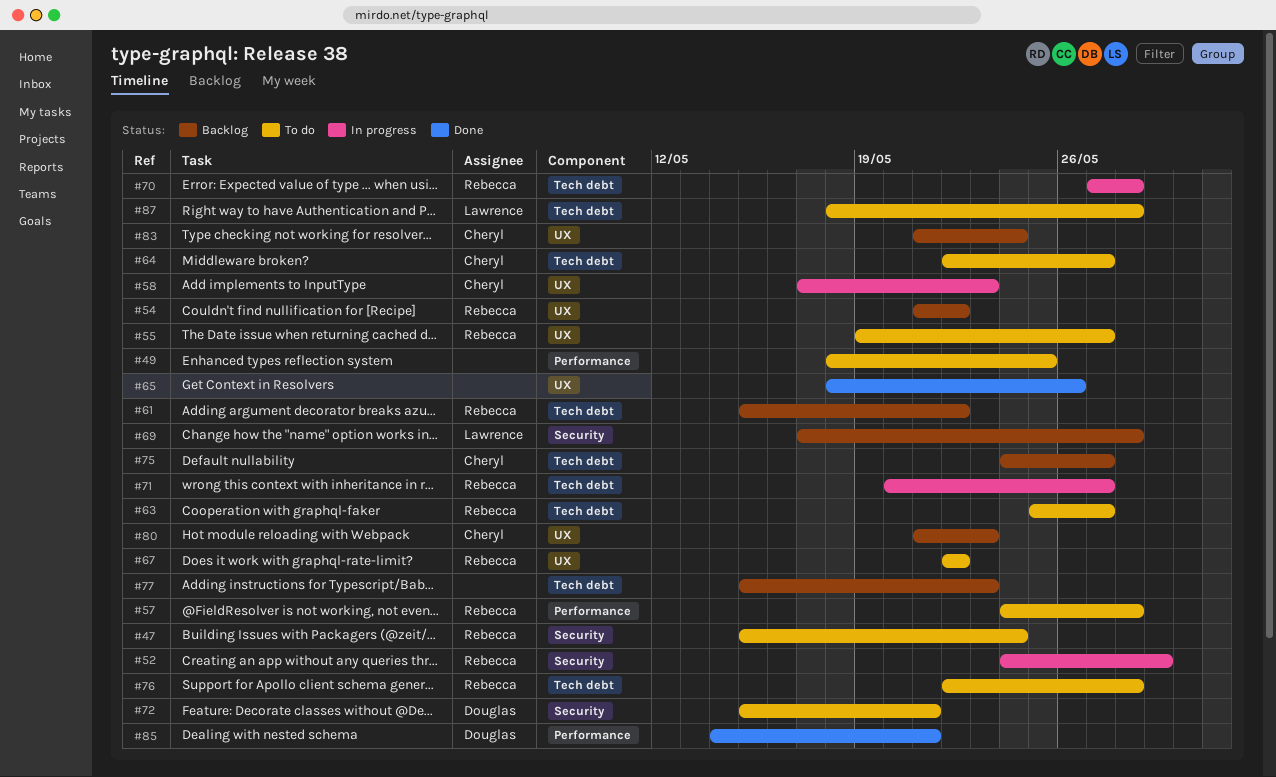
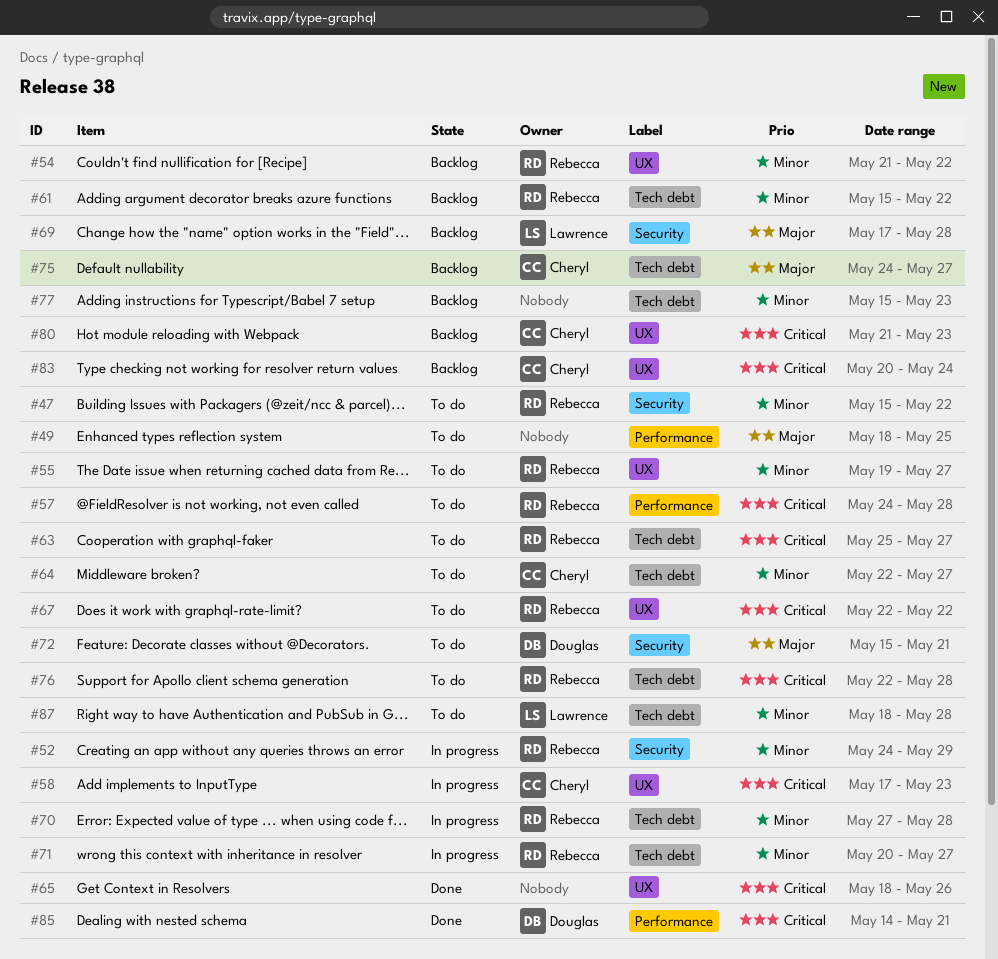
#47, due: May 24 -> May 22
#83, start: May 21 -> May 20

